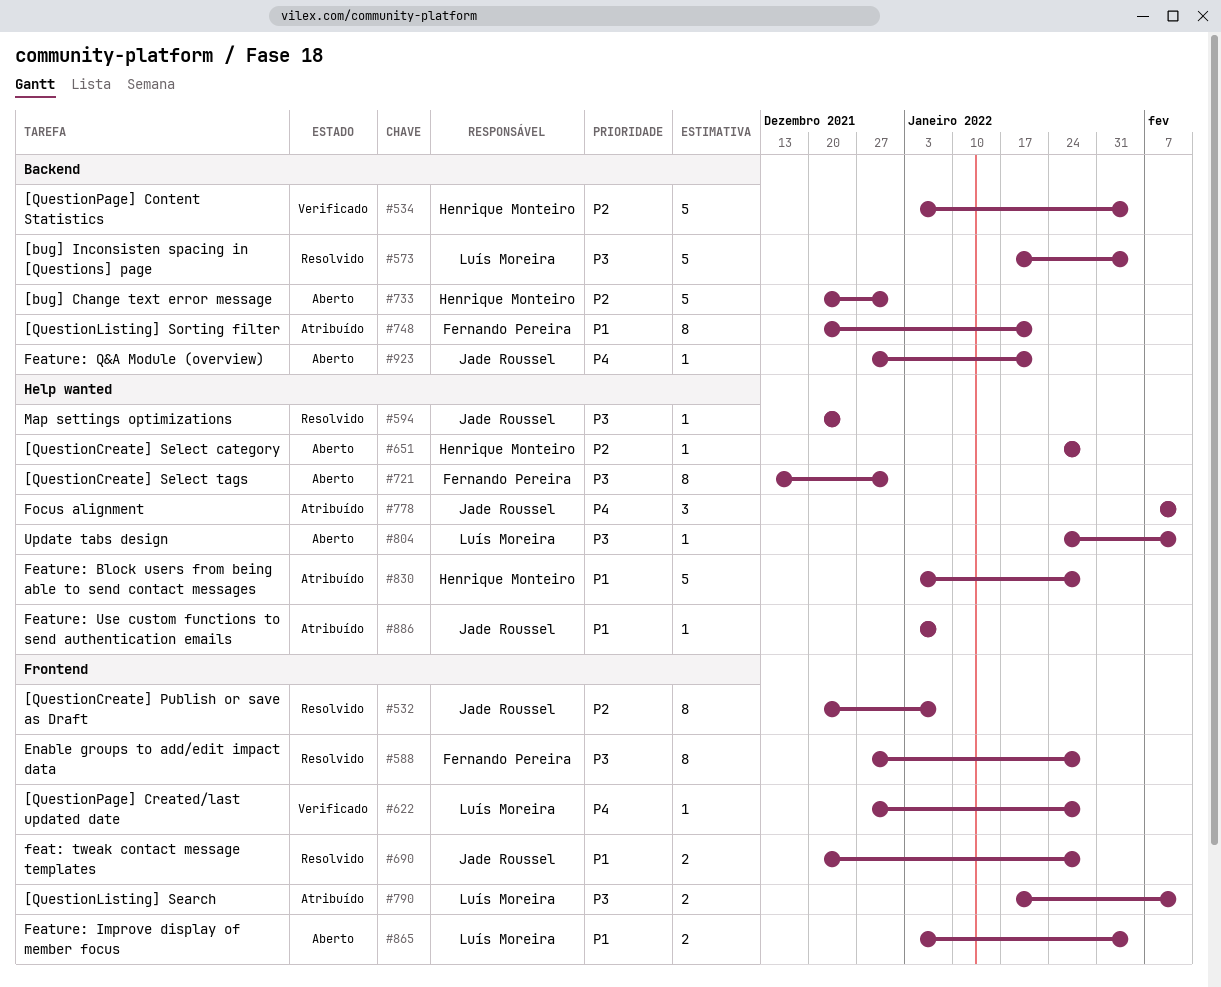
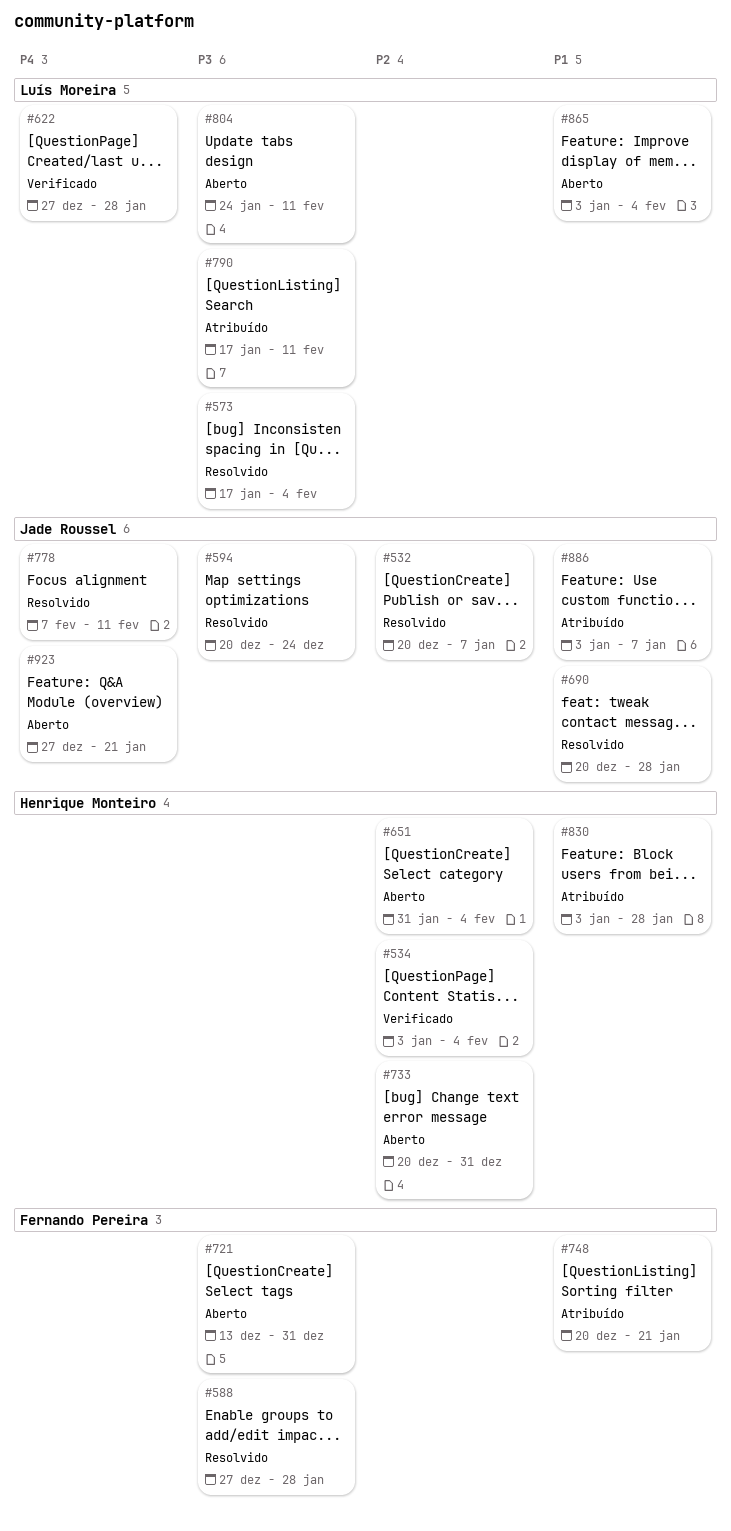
#651, start: Jan 24 -> Jan 31
#651, due: Jan 28 -> Feb 4
#778, status: Atribuído -> Resolvido

